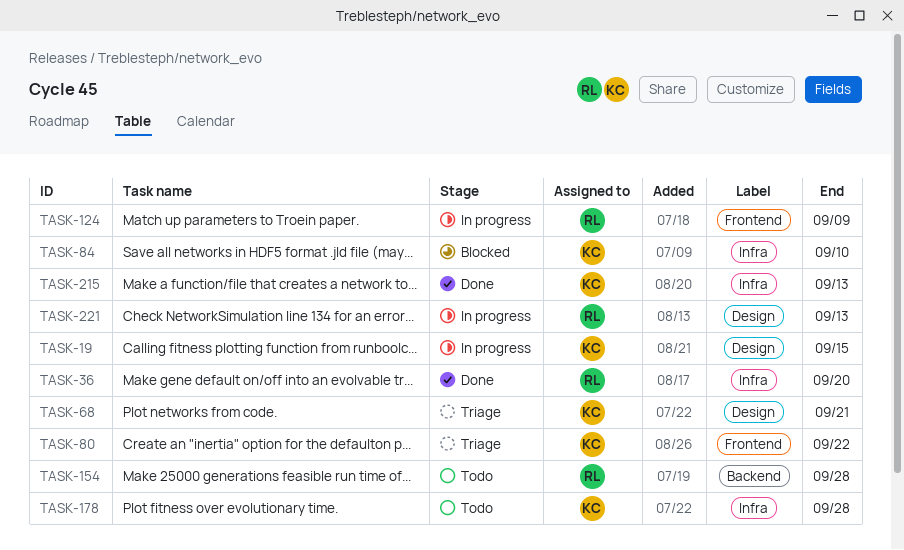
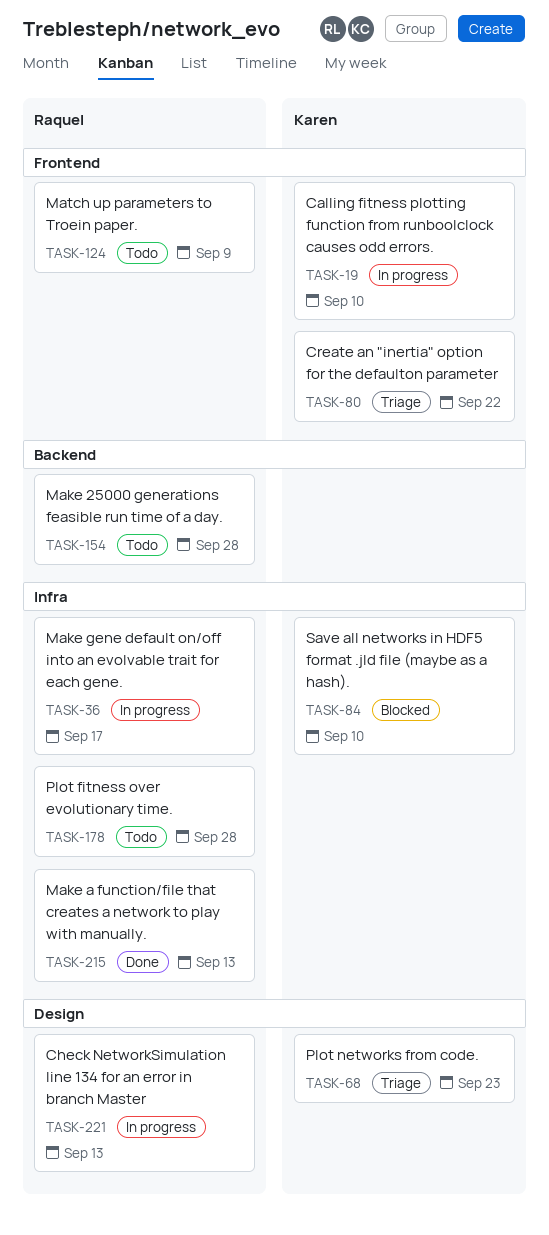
TASK-19, label: Design -> Frontend
TASK-19, due: Sep 15 -> Sep 10
TASK-36, status: Done -> In progress
TASK-36, due: Sep 20 -> Sep 17
TASK-68, due: Sep 21 -> Sep 23
TASK-124, status: In progress -> Todo
TASK-178, owner: Karen -> Raquel
TASK-215, owner: Karen -> Raquel

